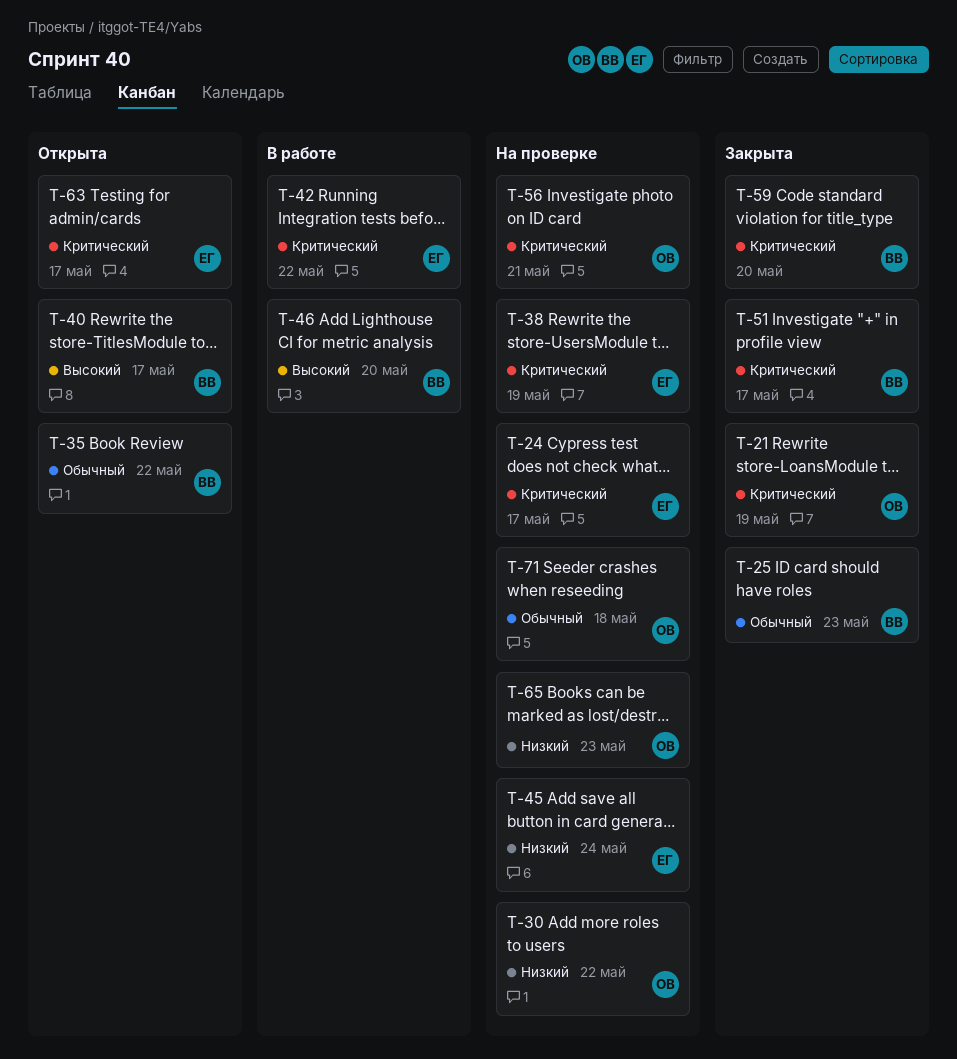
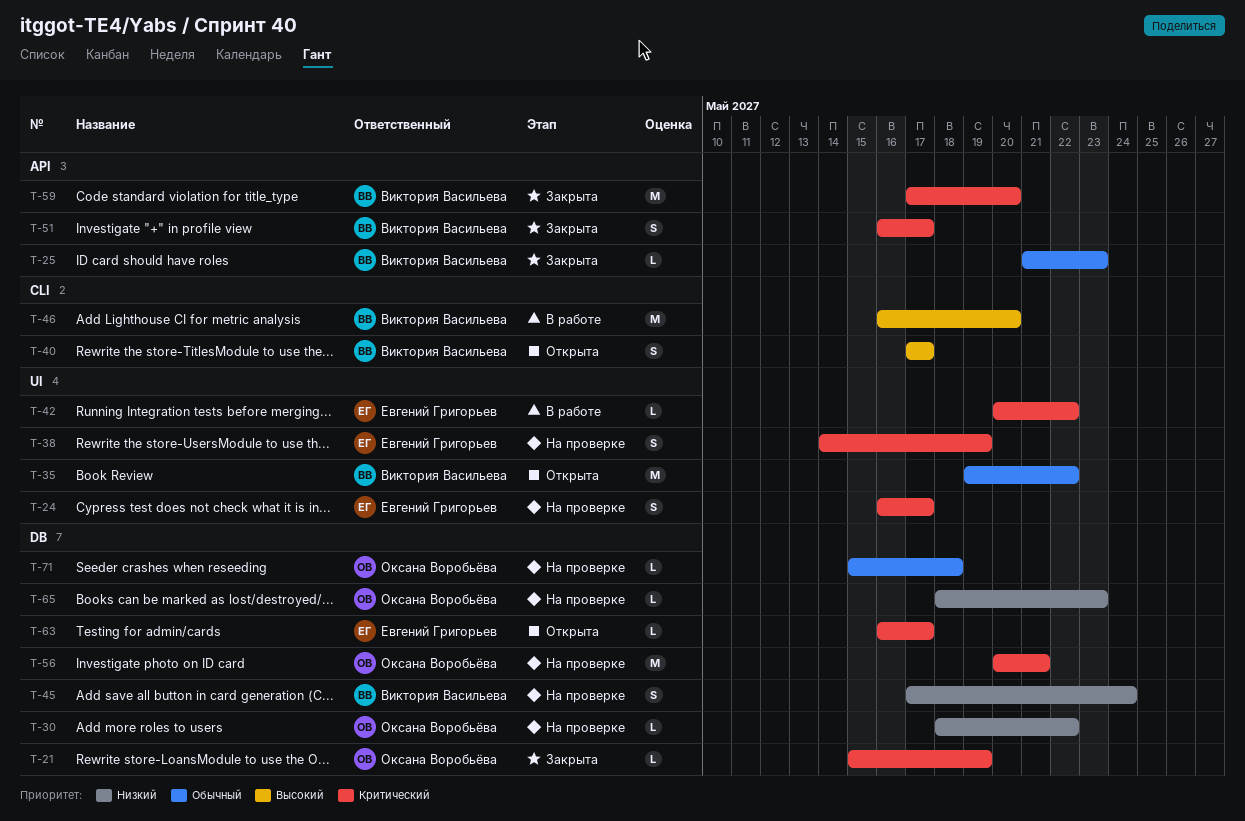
T-45, owner: Евгений Григорьев -> Виктория Васильева

